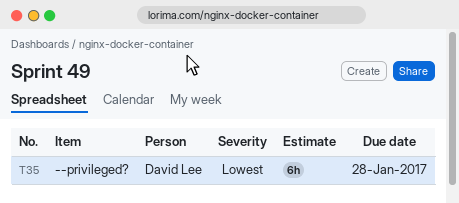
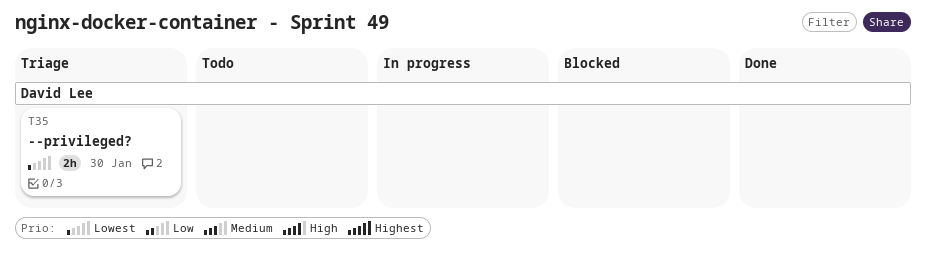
T35, estimate: 6h -> 2h
T35, due: Jan 28 -> Jan 30

